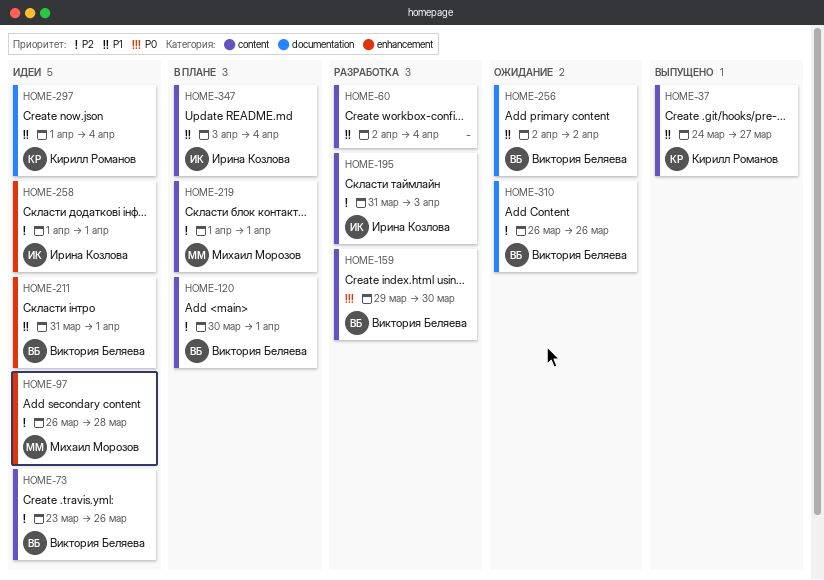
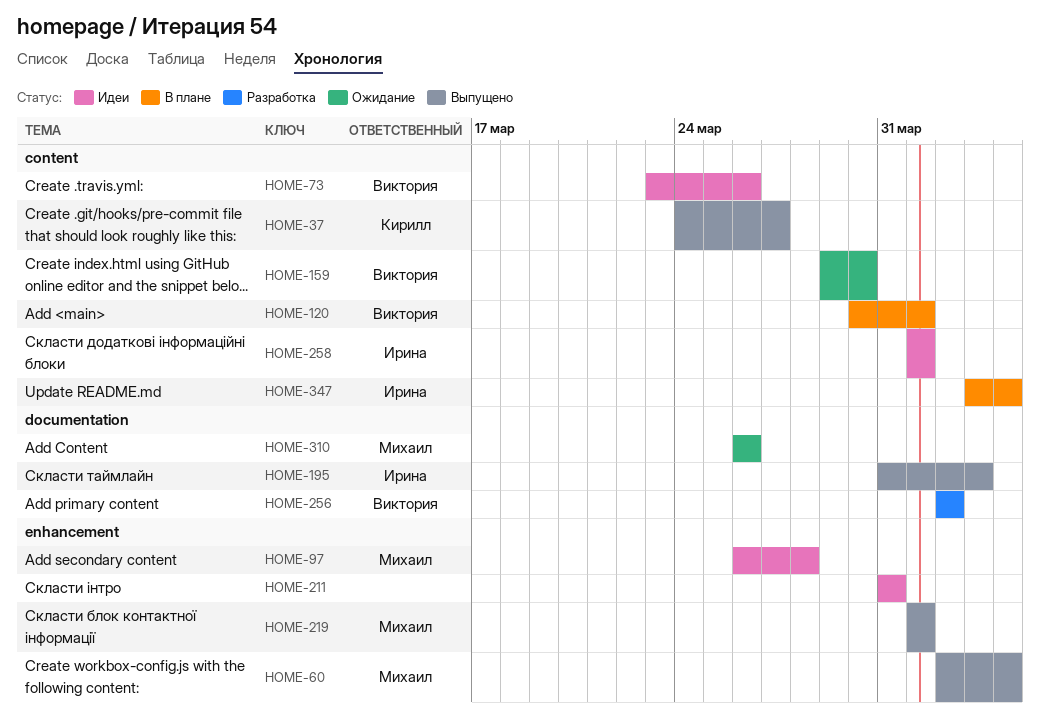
HOME-60, status: Разработка -> Выпущено
HOME-60, owner: none -> Михаил Морозов
HOME-60, label: content -> enhancement
HOME-159, status: Разработка -> Ожидание
HOME-195, status: Разработка -> Выпущено
HOME-195, label: content -> documentation
HOME-211, owner: Виктория Беляева -> none
HOME-211, due: Apr 1 -> Mar 31
HOME-219, status: В плане -> Выпущено
HOME-219, label: content -> enhancement
HOME-256, status: Ожидание -> Разработка
HOME-258, label: enhancement -> content
HOME-297: present -> none
HOME-310, owner: Виктория Беляева -> Михаил Морозов

